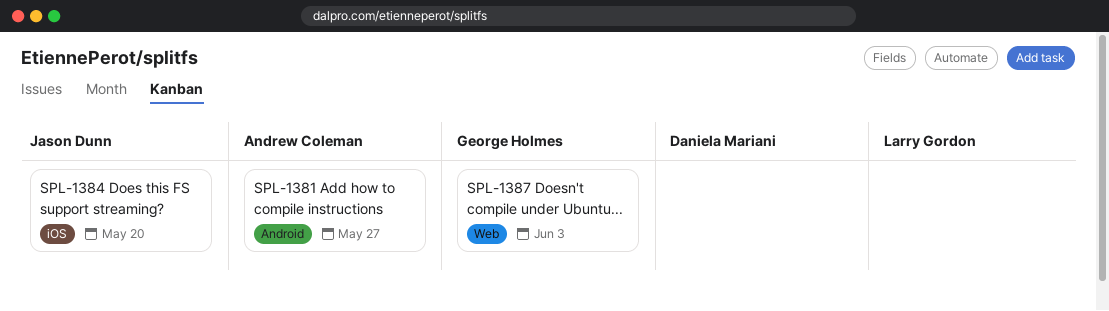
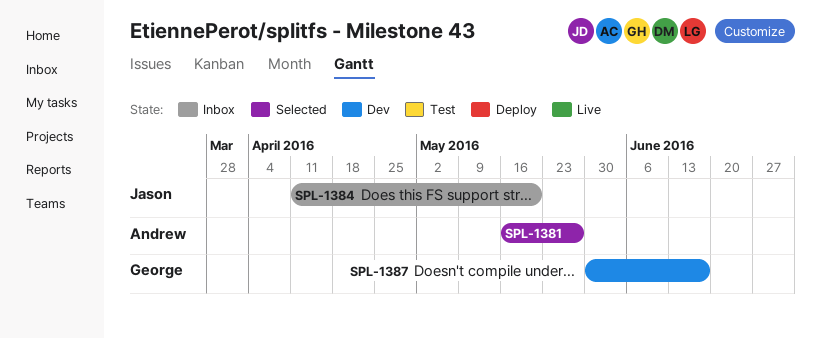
SPL-1387, due: Jun 3 -> Jun 17

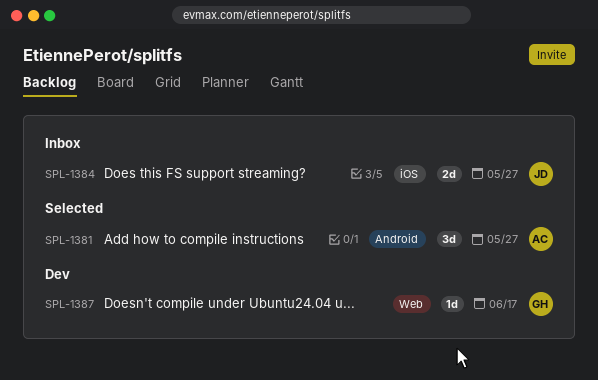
SPL-1384, due: May 20 -> May 27

